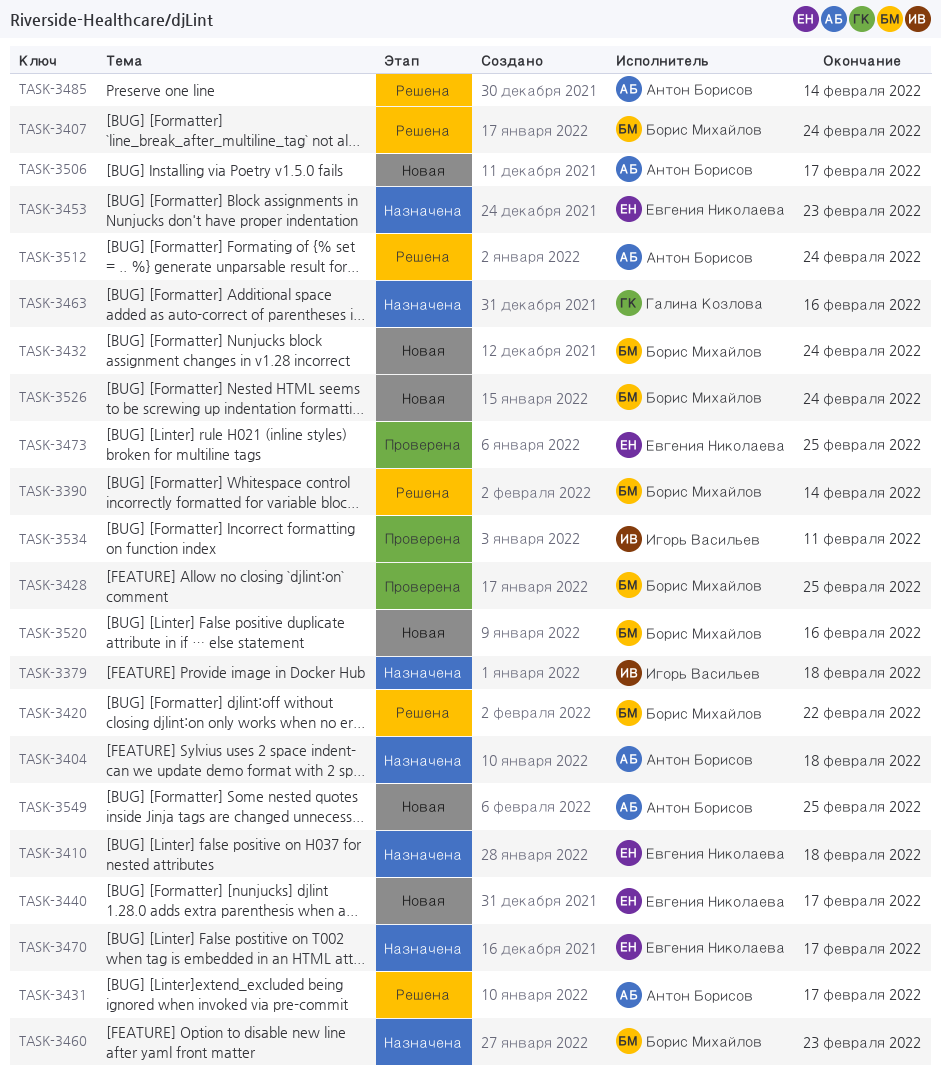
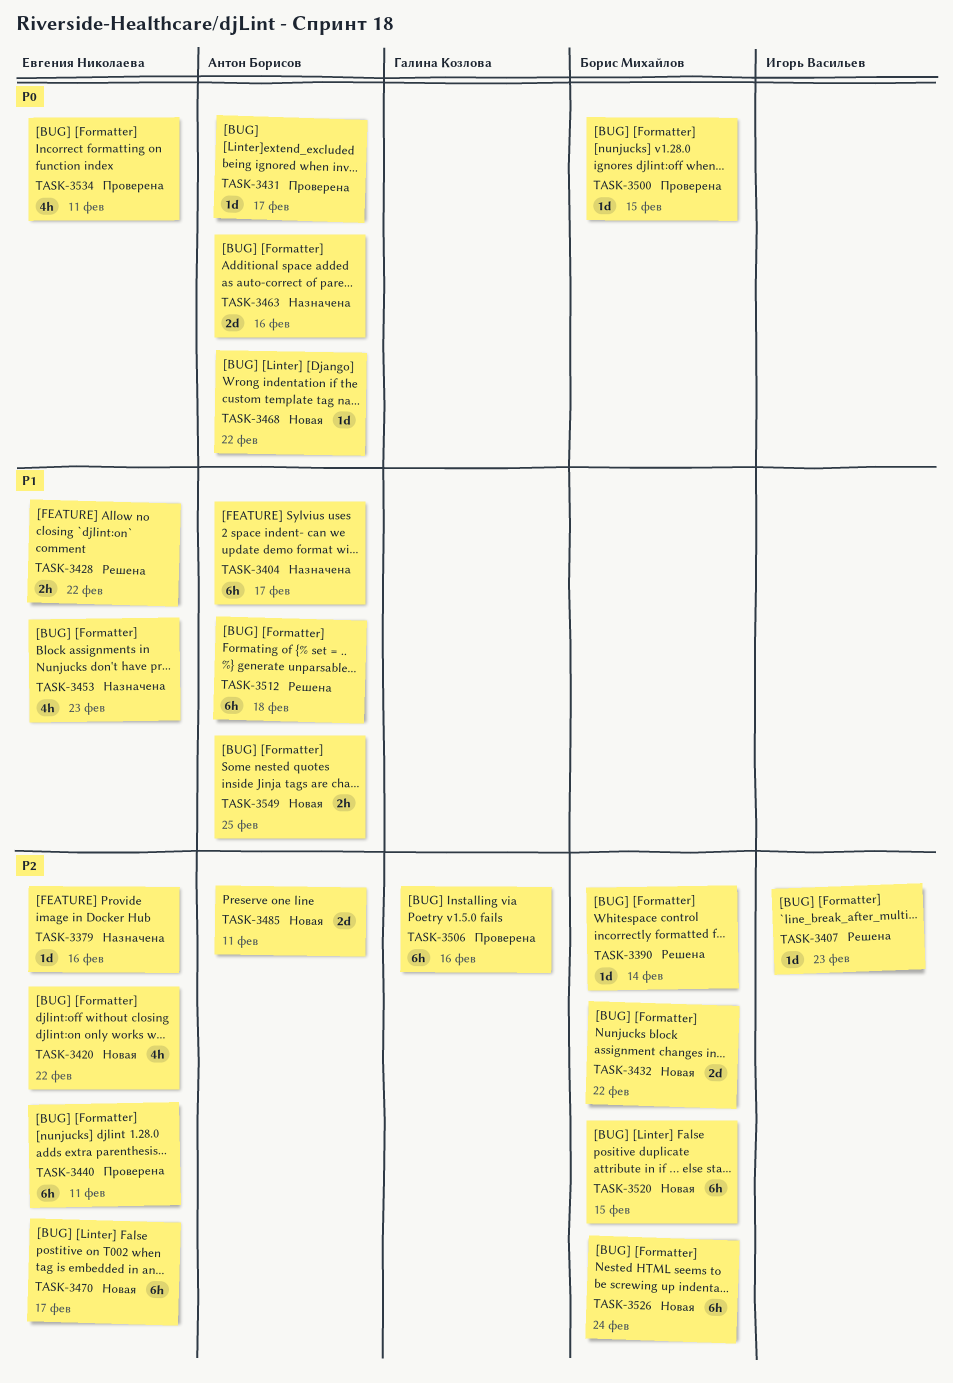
TASK-3379, owner: Игорь Васильев -> Евгения Николаева
TASK-3379, due: Feb 18 -> Feb 16
TASK-3404, due: Feb 18 -> Feb 17
TASK-3407, owner: Борис Михайлов -> Игорь Васильев
TASK-3407, due: Feb 24 -> Feb 23
TASK-3410: present -> none
TASK-3420, status: Решена -> Новая
TASK-3420, owner: Борис Михайлов -> Евгения Николаева
TASK-3428, status: Проверена -> Решена
TASK-3428, owner: Борис Михайлов -> Евгения Николаева
TASK-3428, due: Feb 25 -> Feb 22
TASK-3431, status: Решена -> Проверена
TASK-3432, due: Feb 24 -> Feb 22
TASK-3440, status: Новая -> Проверена
TASK-3440, due: Feb 17 -> Feb 11
TASK-3460: present -> none
TASK-3463, owner: Галина Козлова -> Антон Борисов
TASK-3468: none -> present
TASK-3470, status: Назначена -> Новая
TASK-3473: present -> none
TASK-3485, status: Решена -> Новая
TASK-3485, due: Feb 14 -> Feb 11
TASK-3500: none -> present
TASK-3506, status: Новая -> Проверена
TASK-3506, owner: Антон Борисов -> Галина Козлова
TASK-3506, due: Feb 17 -> Feb 16
TASK-3512, due: Feb 24 -> Feb 18
TASK-3520, due: Feb 16 -> Feb 15
TASK-3534, owner: Игорь Васильев -> Евгения Николаева

